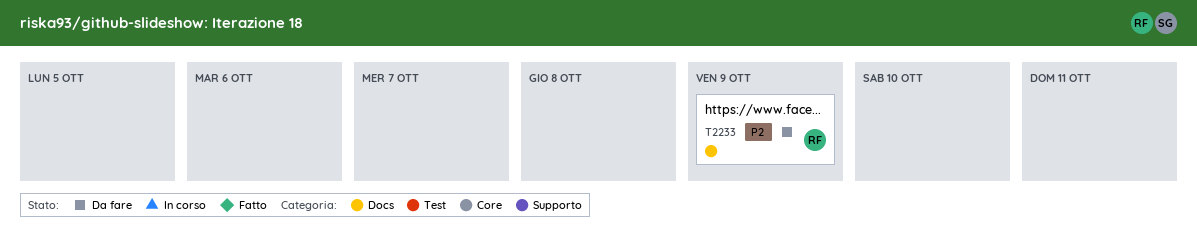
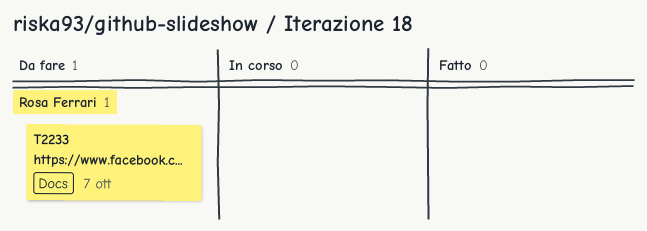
T2233, due: Oct 9 -> Oct 7

